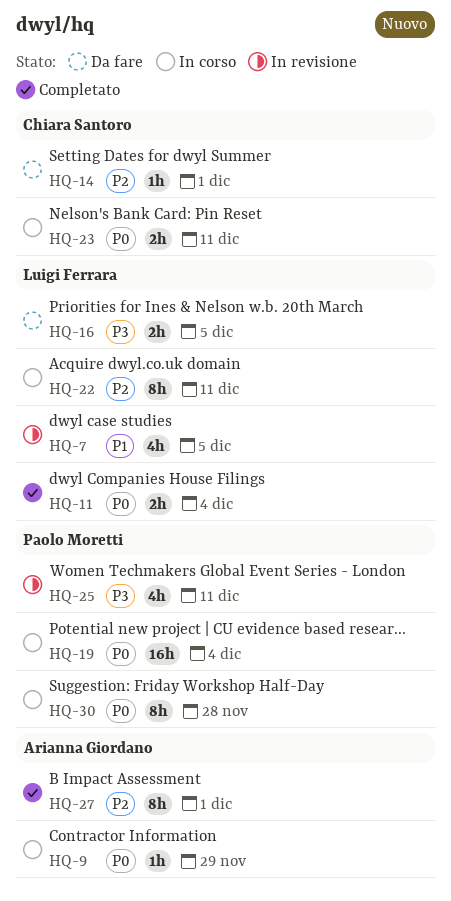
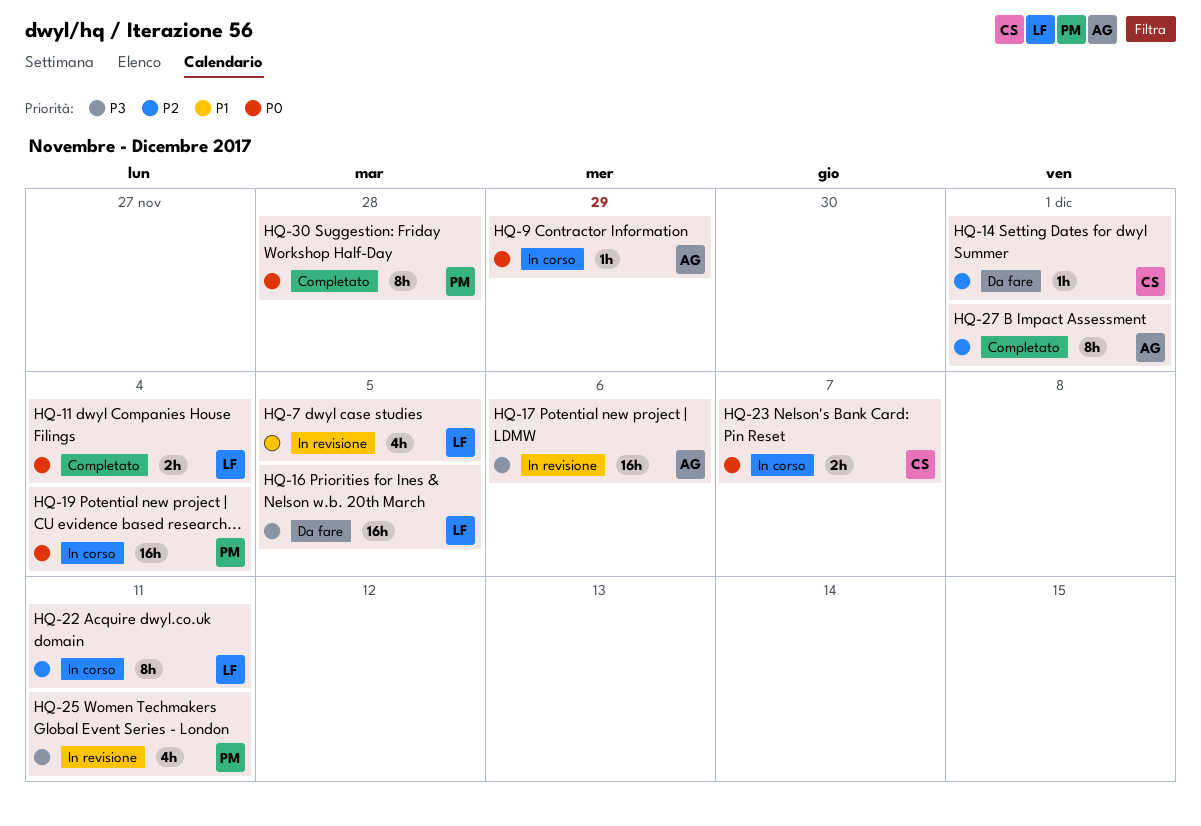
HQ-16, estimate: 2h -> 16h
HQ-17: none -> present
HQ-23, due: Dec 11 -> Dec 7
HQ-30, status: In corso -> Completato

